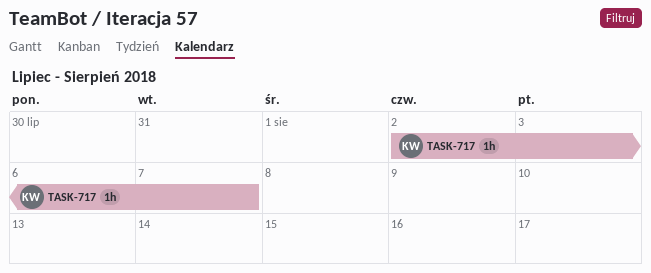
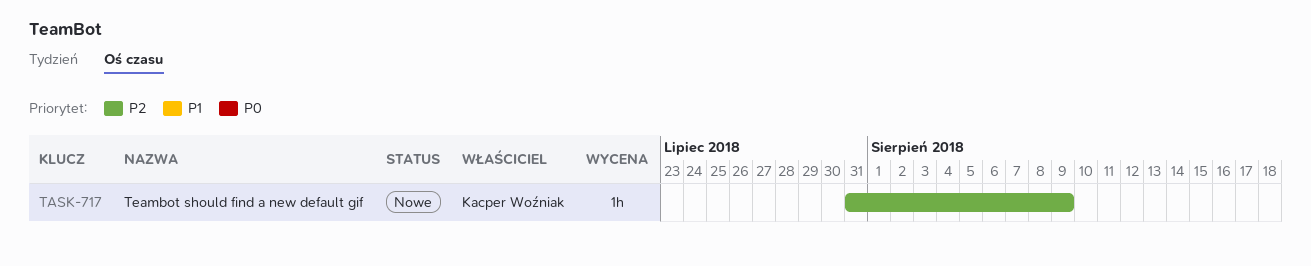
TASK-717, start: Aug 2 -> Jul 31
TASK-717, due: Aug 7 -> Aug 9

